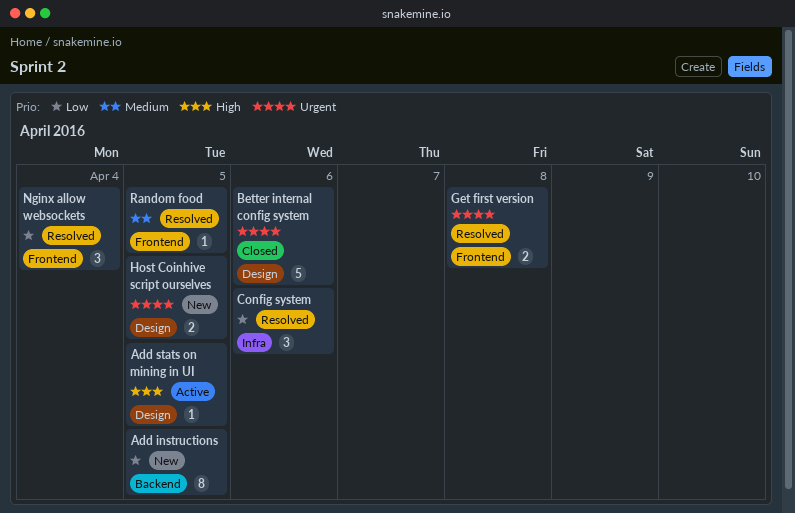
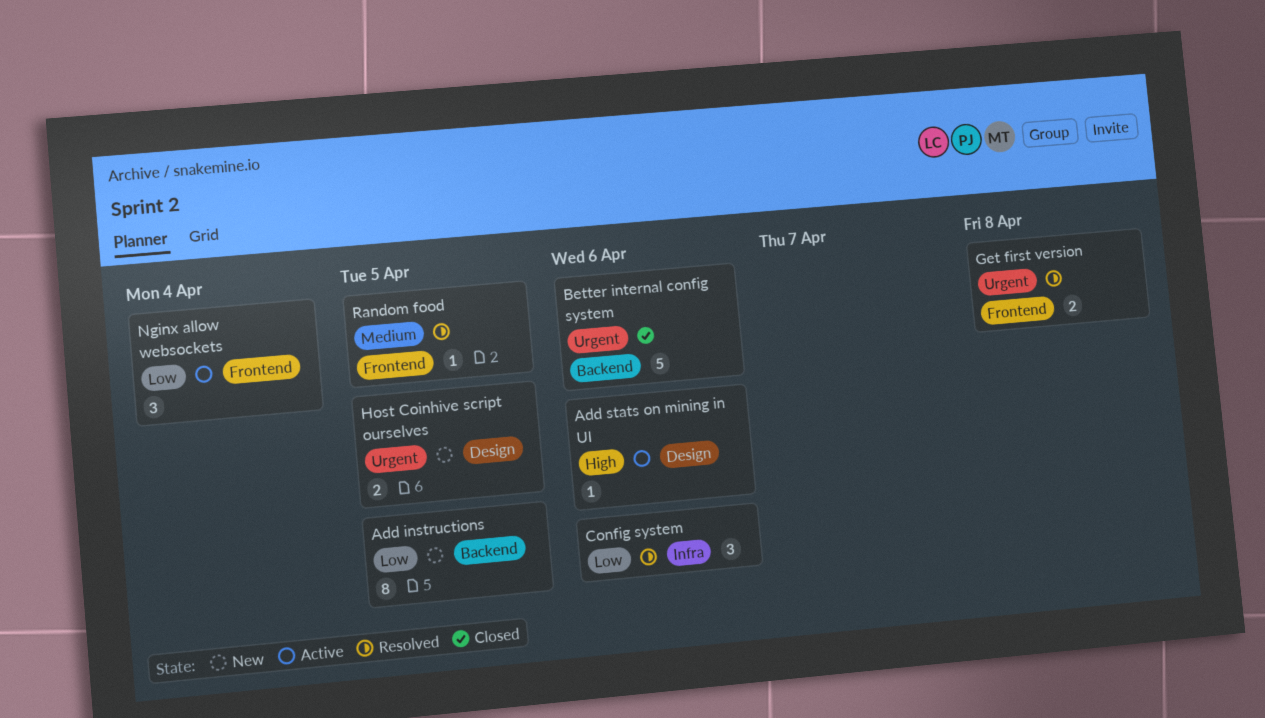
Add stats on mining in UI, due: Apr 5 -> Apr 6
Better internal config system, label: Design -> Backend
Nginx allow websockets, status: Resolved -> Active

